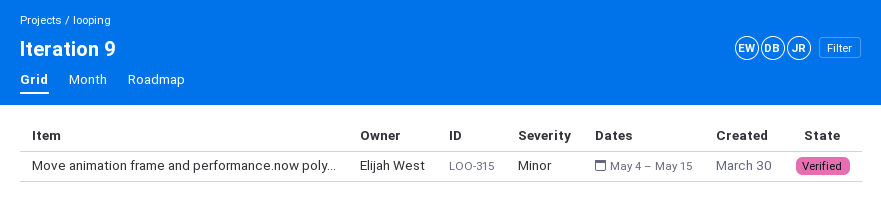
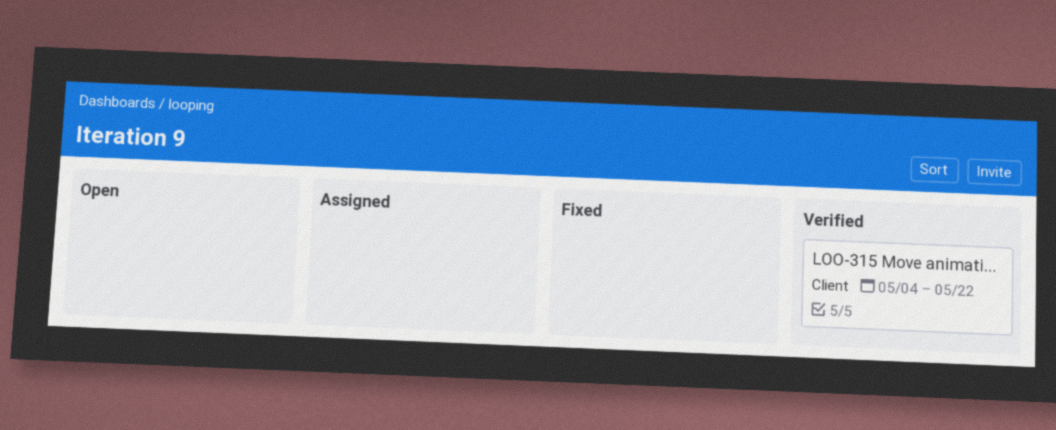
LOO-315, due: May 15 -> May 22

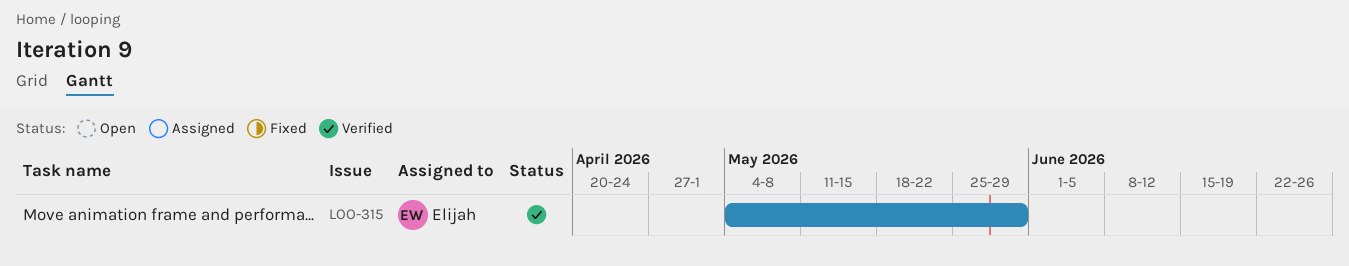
LOO-315, due: May 22 -> May 29

